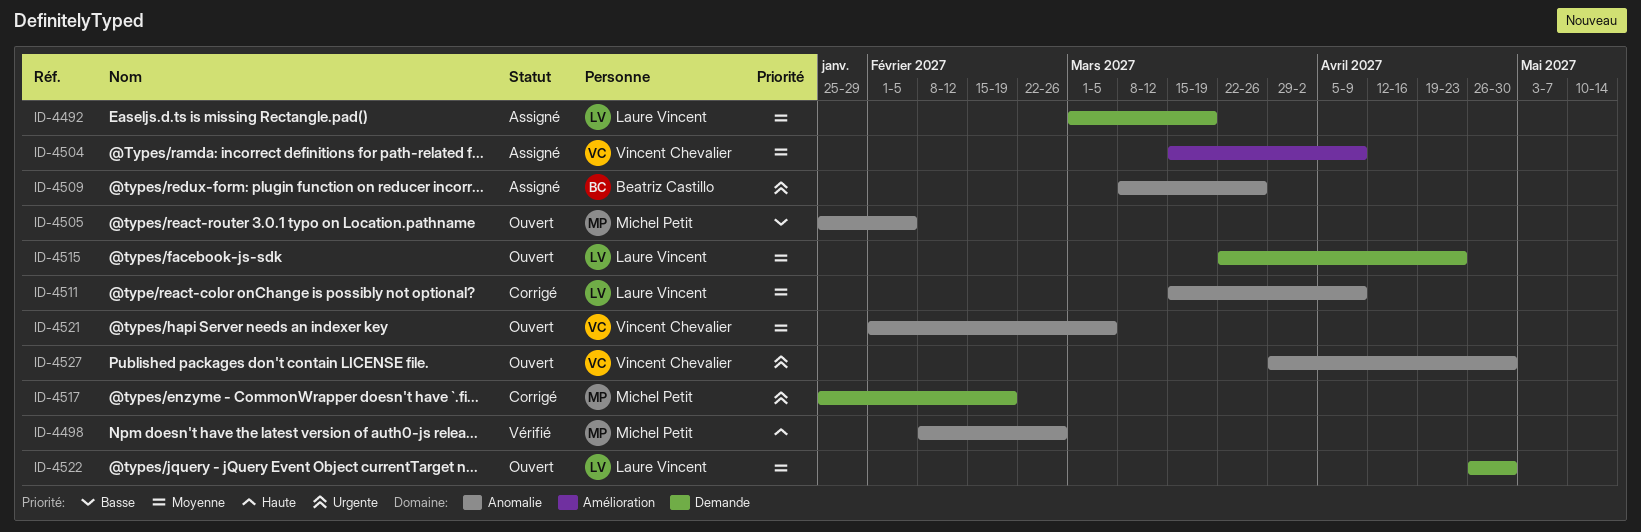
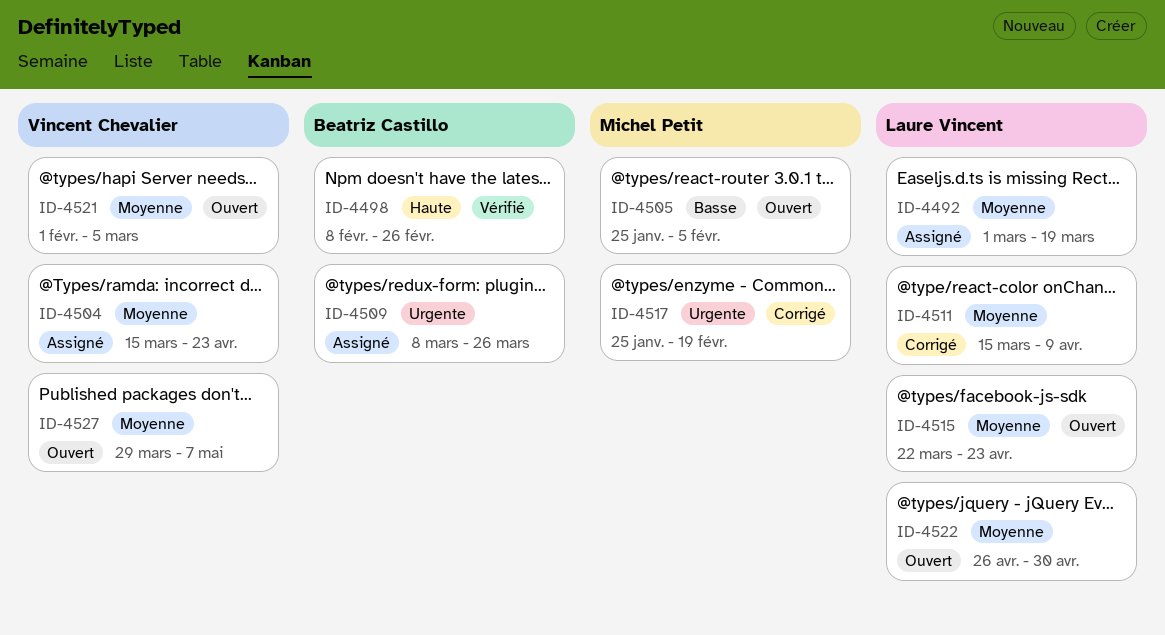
ID-4498, owner: Michel Petit -> Beatriz Castillo
ID-4504, due: Apr 9 -> Apr 23
ID-4527, priority: Urgente -> Moyenne
ID-4527, due: Apr 30 -> May 7

